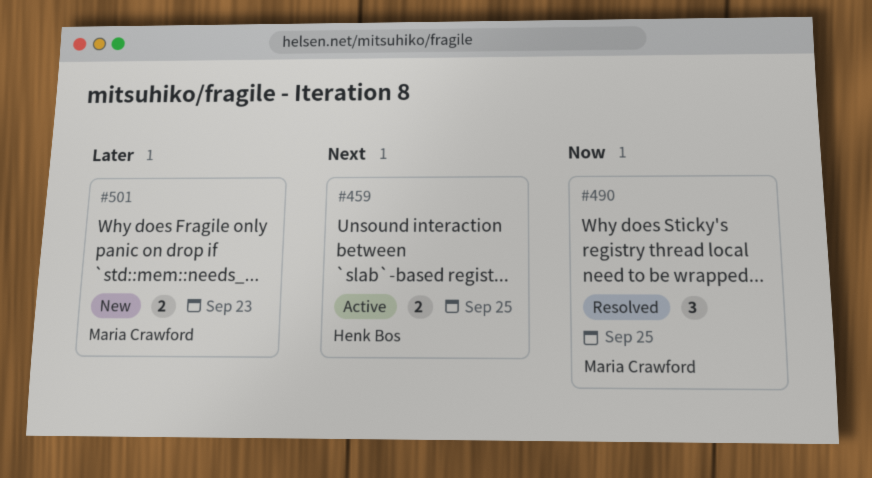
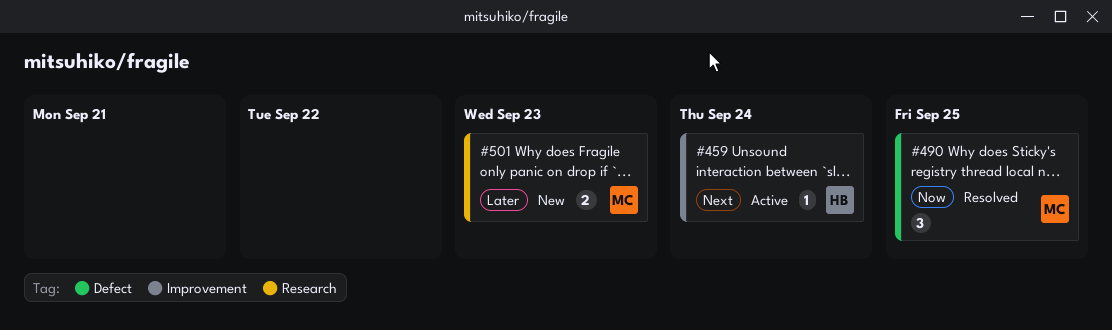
#459, estimate: 2 -> 1
#459, due: Sep 25 -> Sep 24

